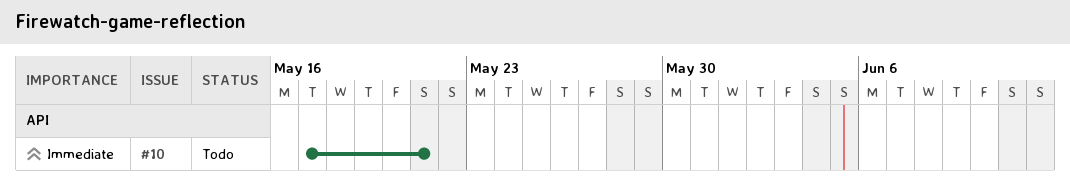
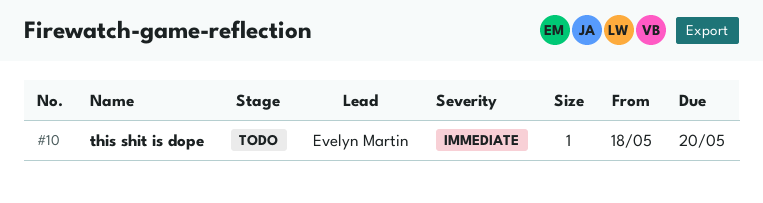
#10, start: May 17 -> May 18
#10, due: May 21 -> May 20

